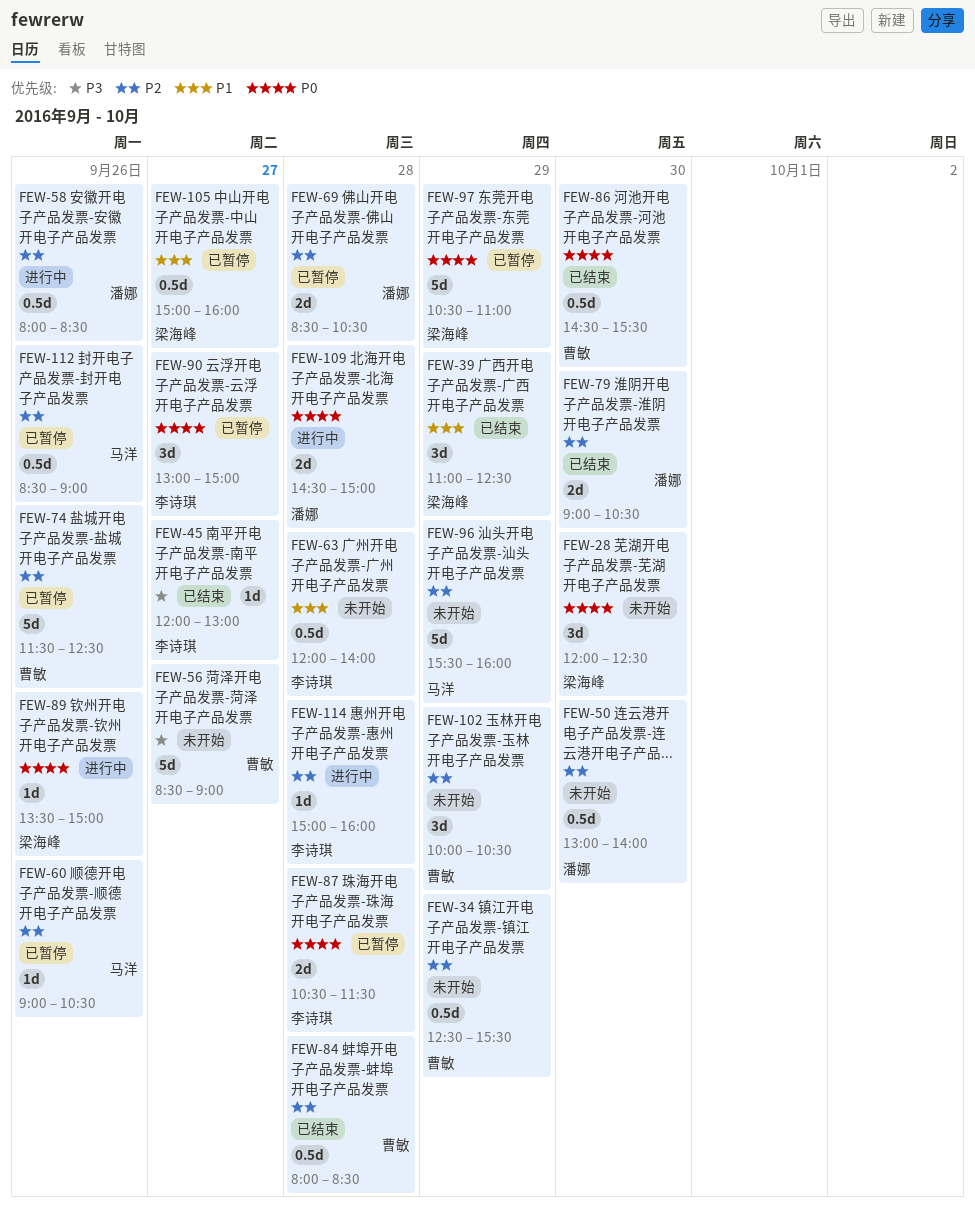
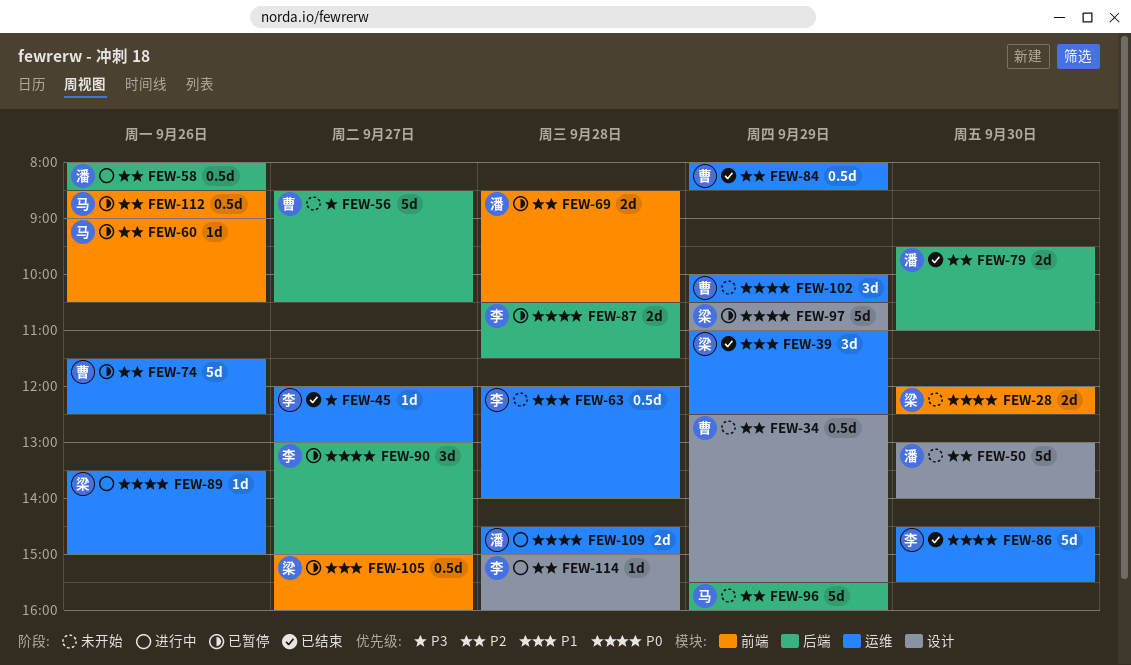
FEW-28, estimate: 3d -> 2d
FEW-50, estimate: 0.5d -> 5d
FEW-56, ends: 09:00 -> 10:30
FEW-79, begins: 09:00 -> 09:30
FEW-79, ends: 10:30 -> 11:00
FEW-84, day: Sep 28 -> Sep 29
FEW-86, owner: 曹敏 -> 李诗琪
FEW-86, estimate: 0.5d -> 5d
FEW-102, priority: P2 -> P0

